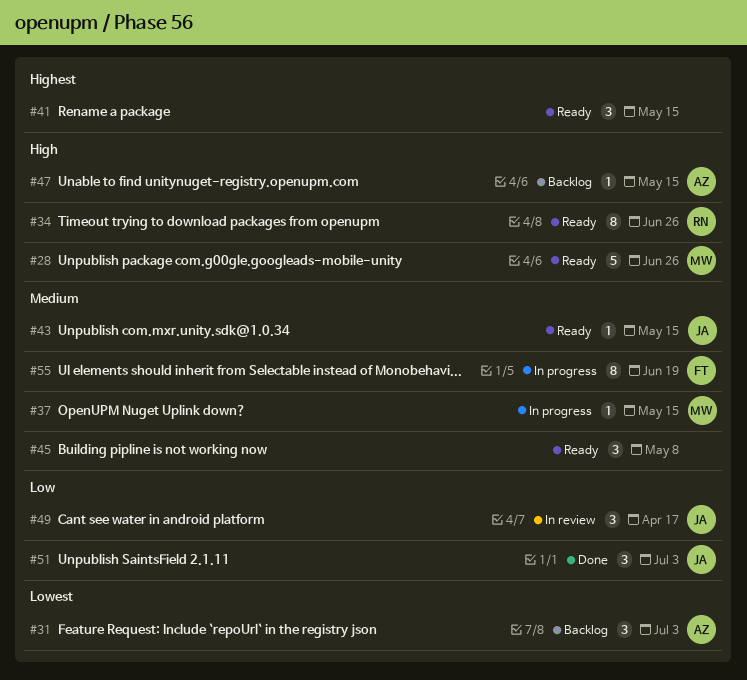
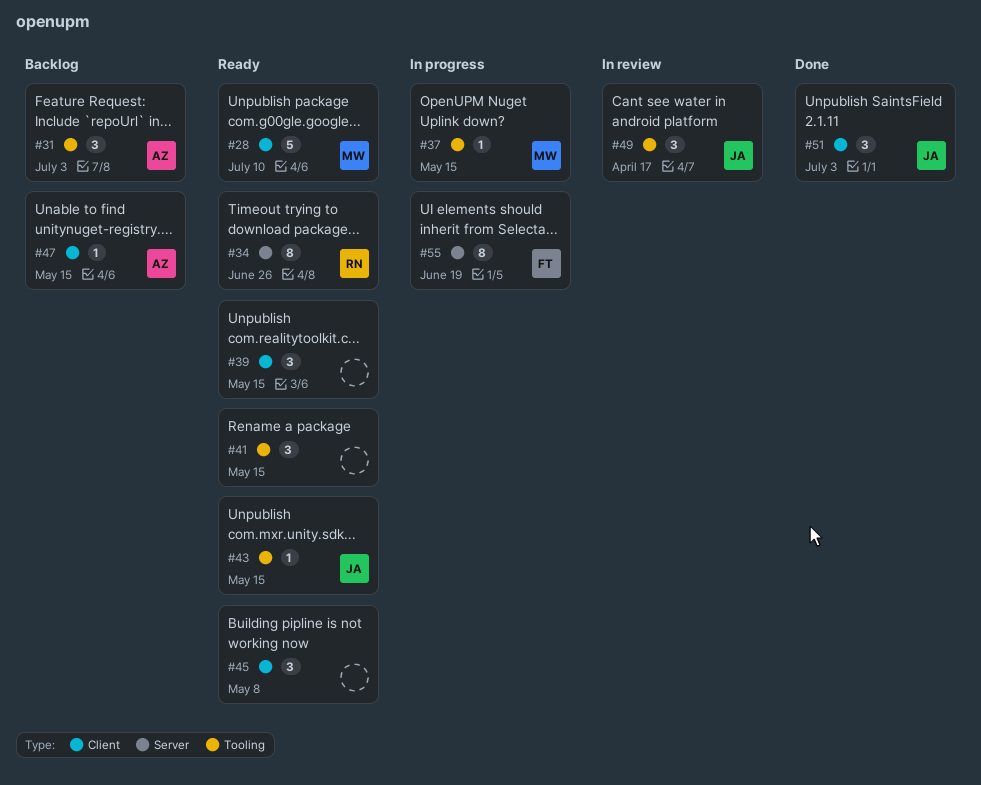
#28, due: Jun 26 -> Jul 10
#39: none -> present

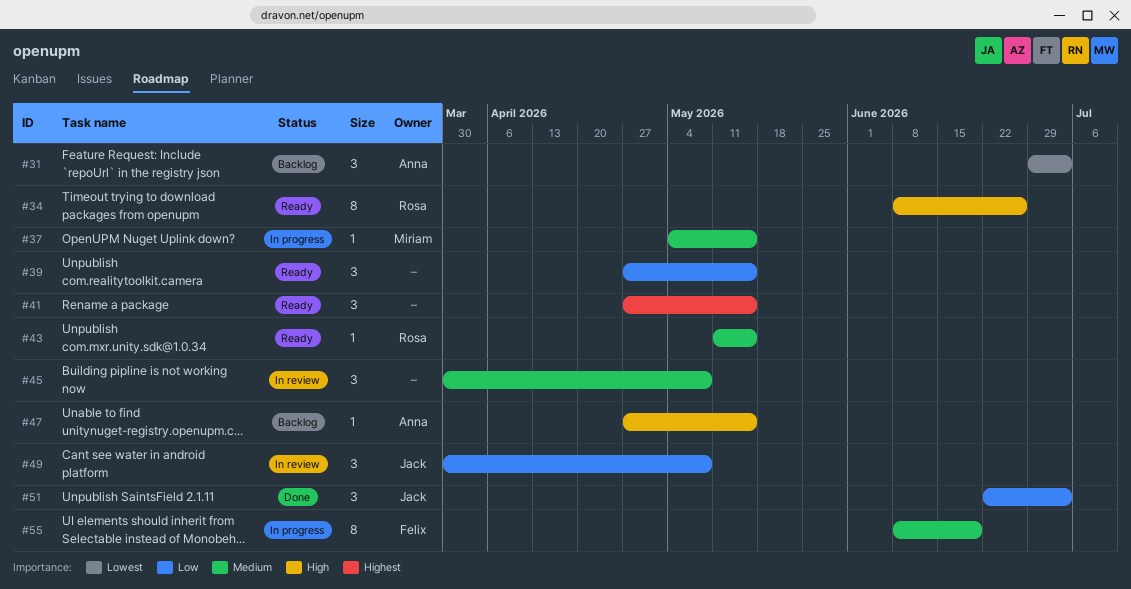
#28: present -> none
#43, owner: Jack -> Rosa
#45, status: Ready -> In review
#49, due: Apr 17 -> May 8

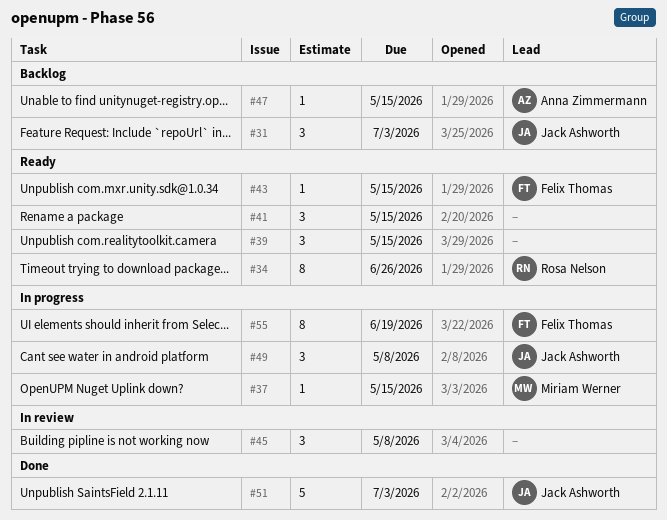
#31, owner: Anna Zimmermann -> Jack Ashworth
#43, owner: Rosa Nelson -> Felix Thomas
#49, status: In review -> In progress
#51, estimate: 3 -> 5

